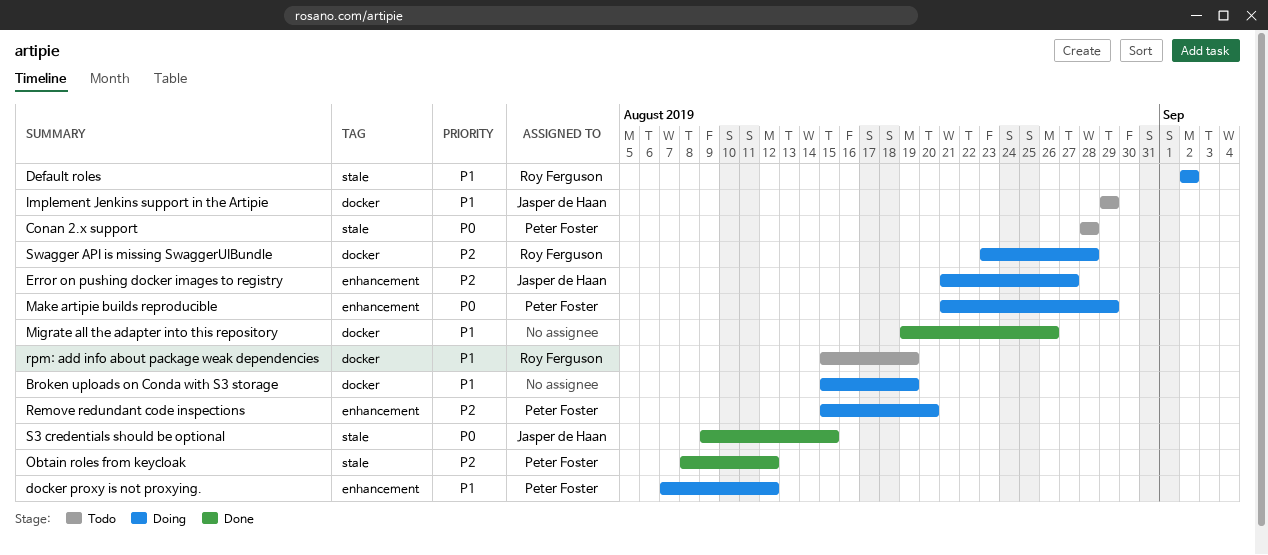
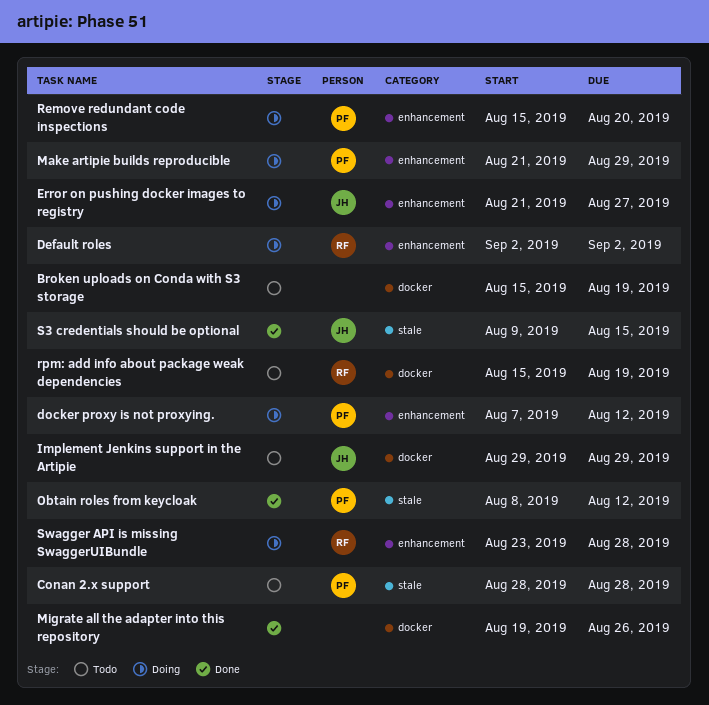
Broken uploads on Conda with S3 storage, status: Doing -> Todo
Default roles, label: stale -> enhancement
Swagger API is missing SwaggerUIBundle, label: docker -> enhancement

